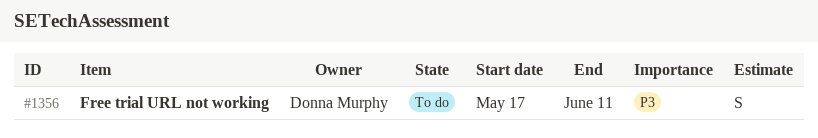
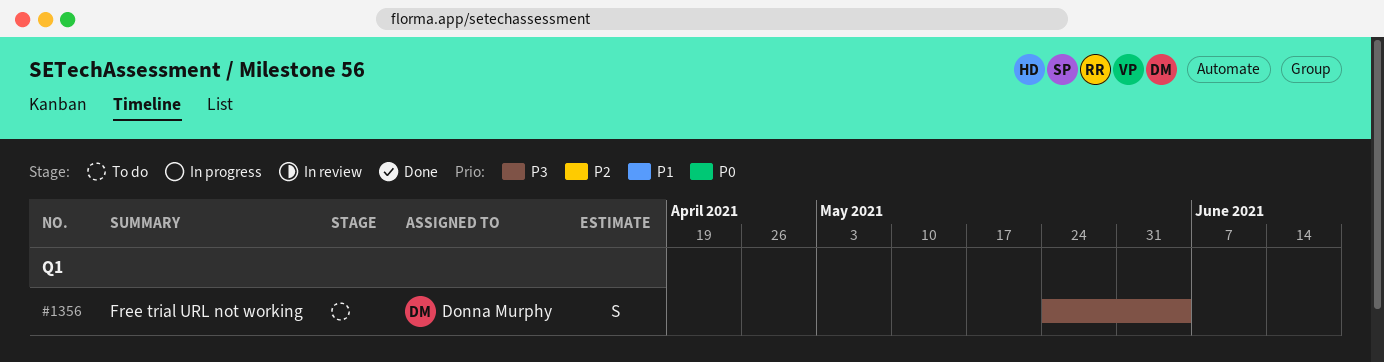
#1356, start: May 17 -> May 24
#1356, due: Jun 11 -> Jun 4

